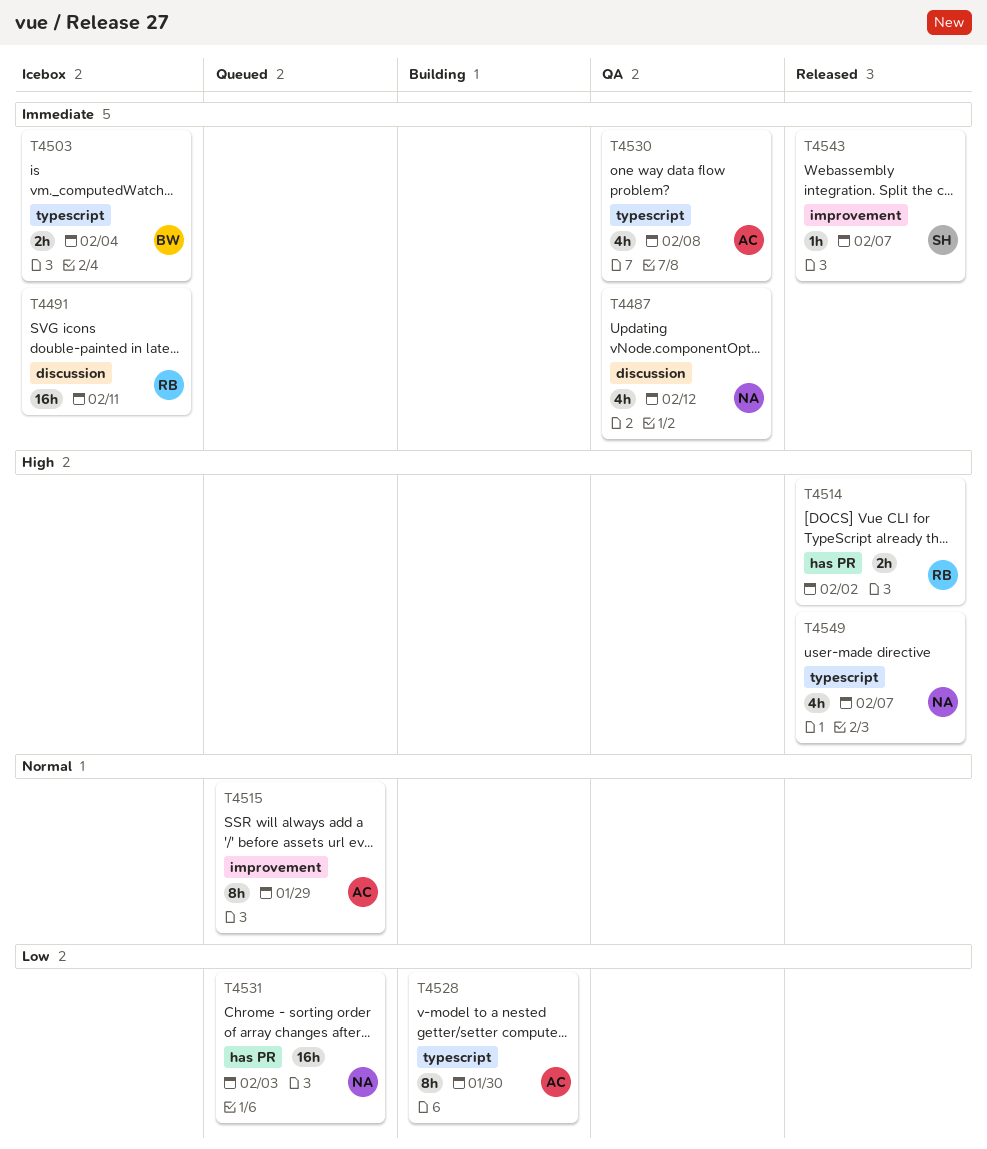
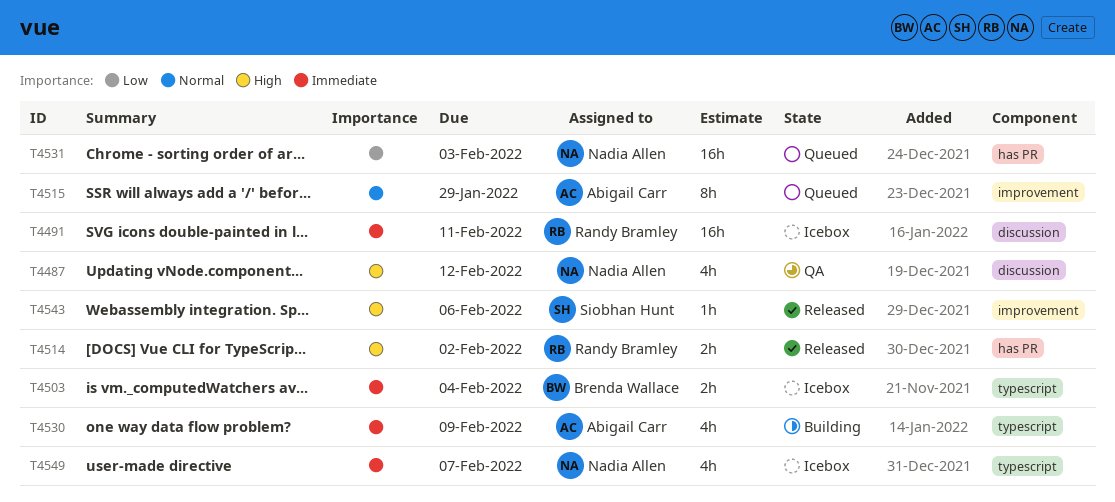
T4487, priority: Immediate -> High
T4528: present -> none
T4530, status: QA -> Building
T4530, due: Feb 8 -> Feb 9
T4543, priority: Immediate -> High
T4543, due: Feb 7 -> Feb 6
T4549, status: Released -> Icebox
T4549, priority: High -> Immediate

